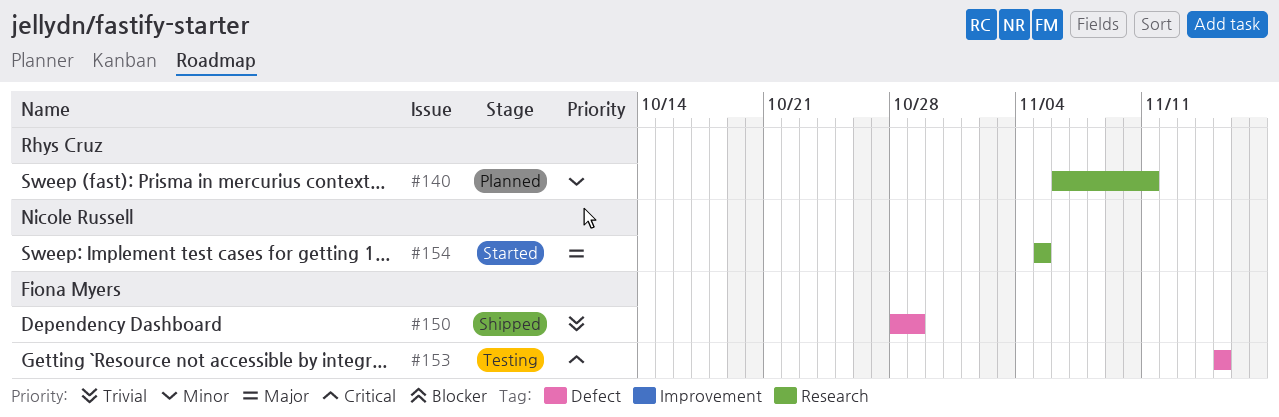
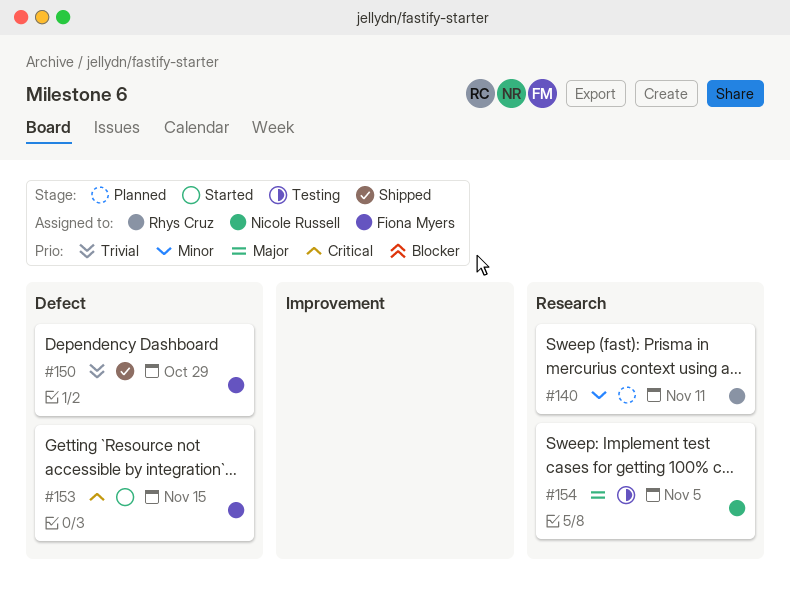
#153, status: Testing -> Started
#154, status: Started -> Testing

